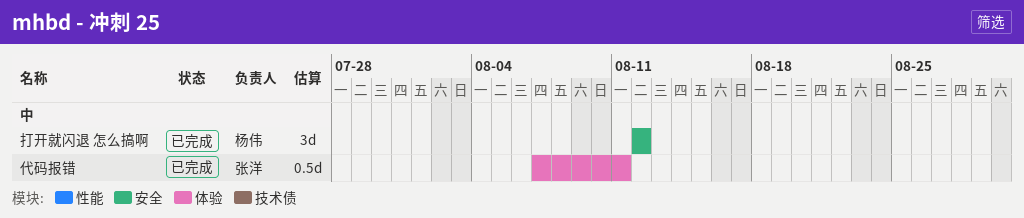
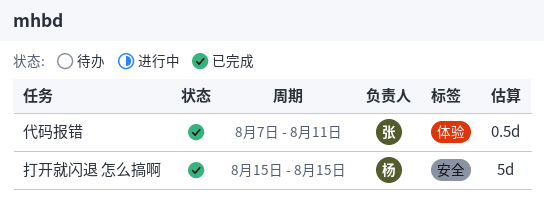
打开就闪退 怎么搞啊, estimate: 3d -> 5d
打开就闪退 怎么搞啊, start: Aug 12 -> Aug 15
打开就闪退 怎么搞啊, due: Aug 12 -> Aug 15

